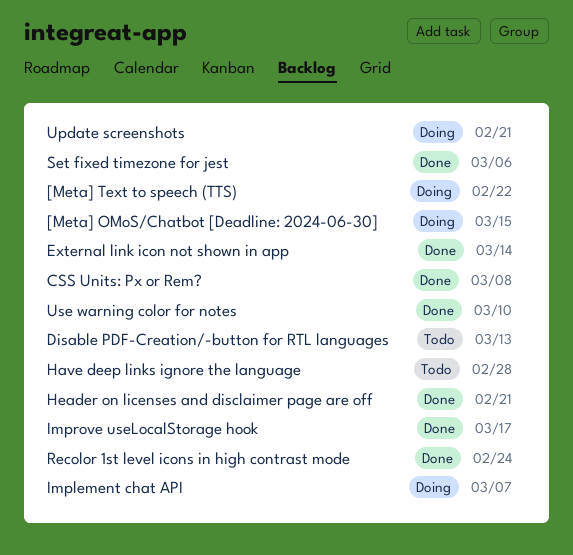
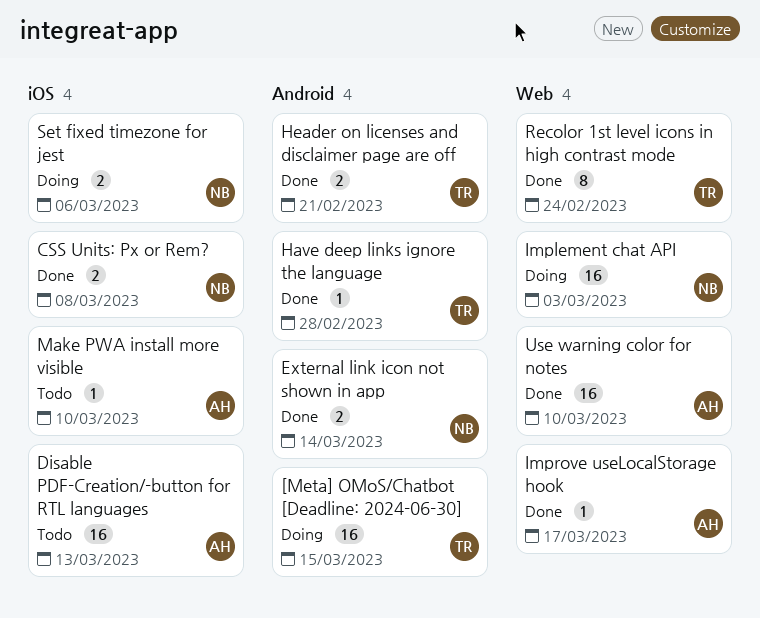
[Meta] Text to speech (TTS): present -> none
Have deep links ignore the language, status: Todo -> Done
Implement chat API, due: Mar 7 -> Mar 3
Make PWA install more visible: none -> present
Set fixed timezone for jest, status: Done -> Doing
Update screenshots: present -> none

